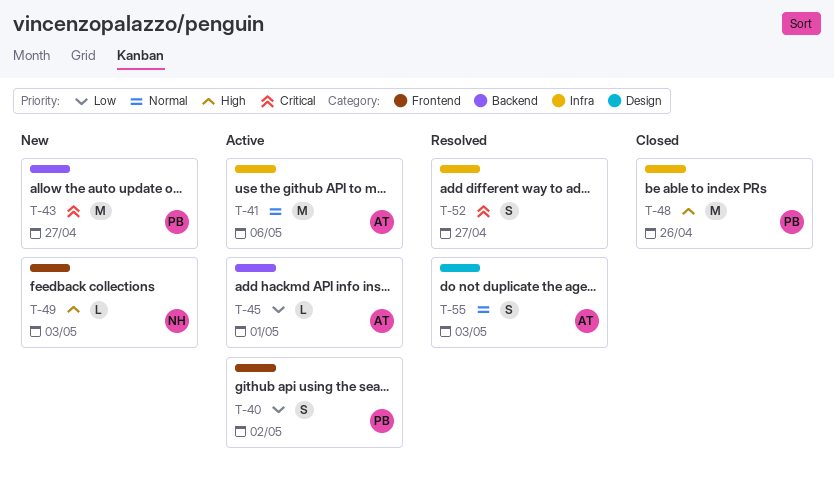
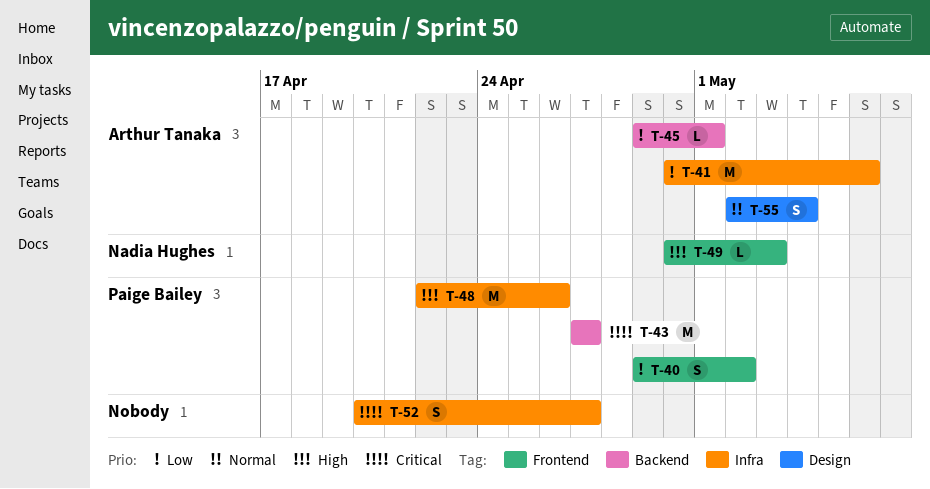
T-41, priority: Normal -> Low
T-55, due: May 3 -> May 4

